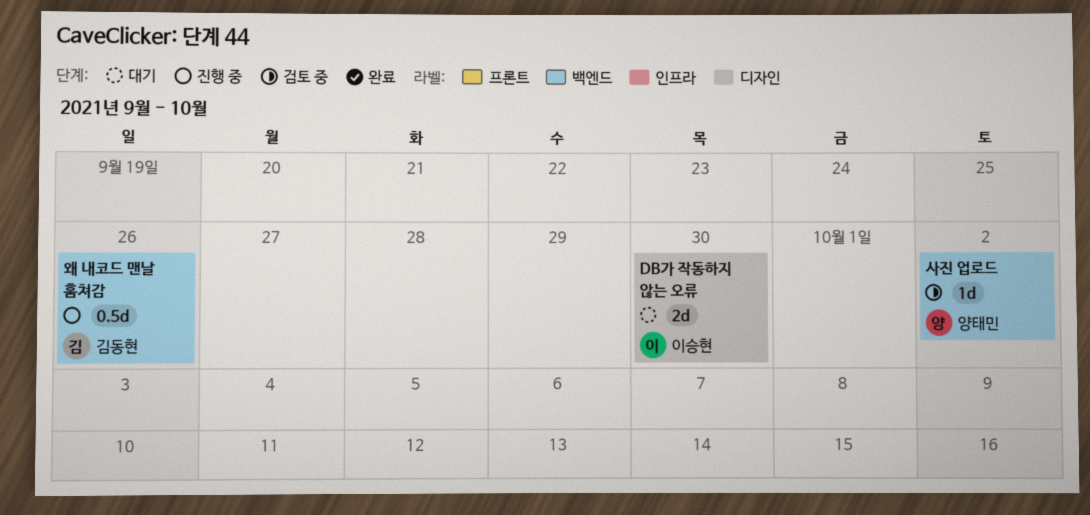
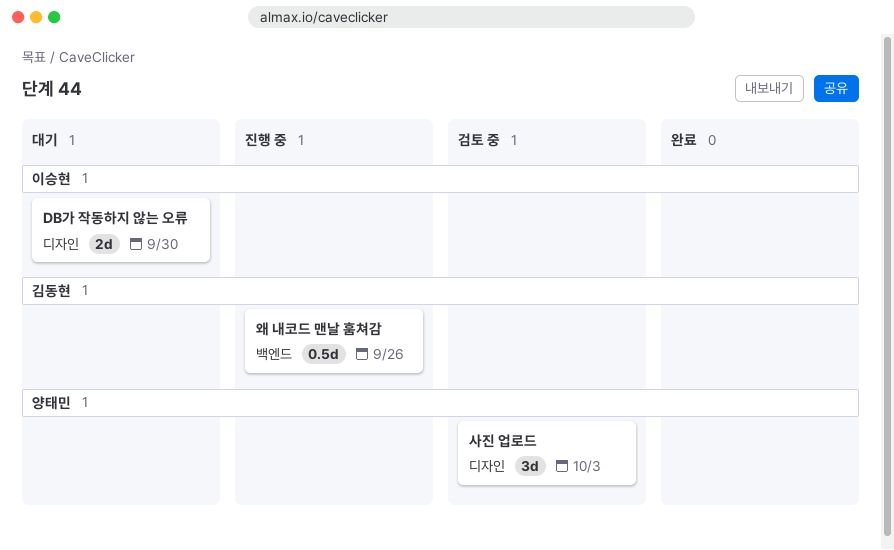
사진 업로드, label: 백엔드 -> 디자인
사진 업로드, estimate: 1d -> 3d
사진 업로드, due: Oct 2 -> Oct 3

